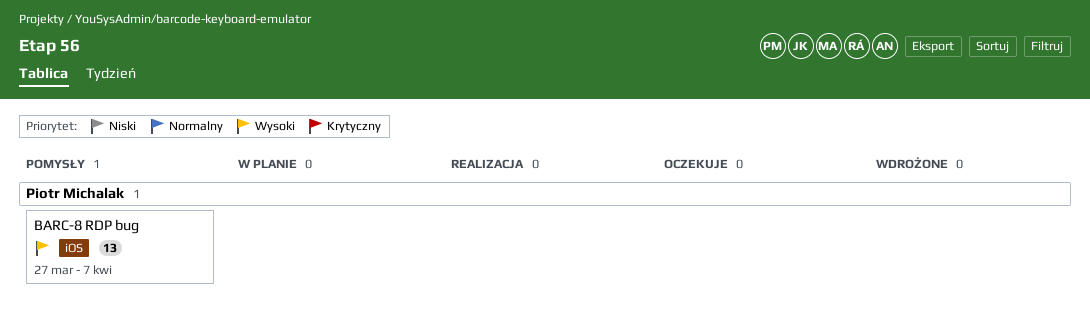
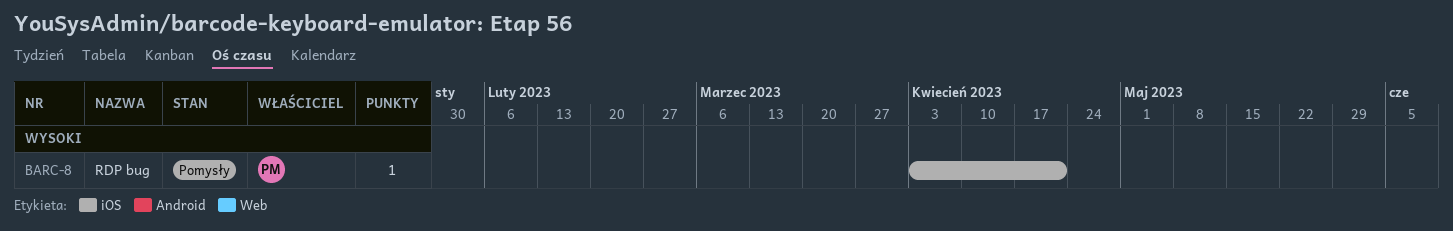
BARC-8, estimate: 13 -> 1
BARC-8, start: Mar 27 -> Apr 3
BARC-8, due: Apr 7 -> Apr 21

